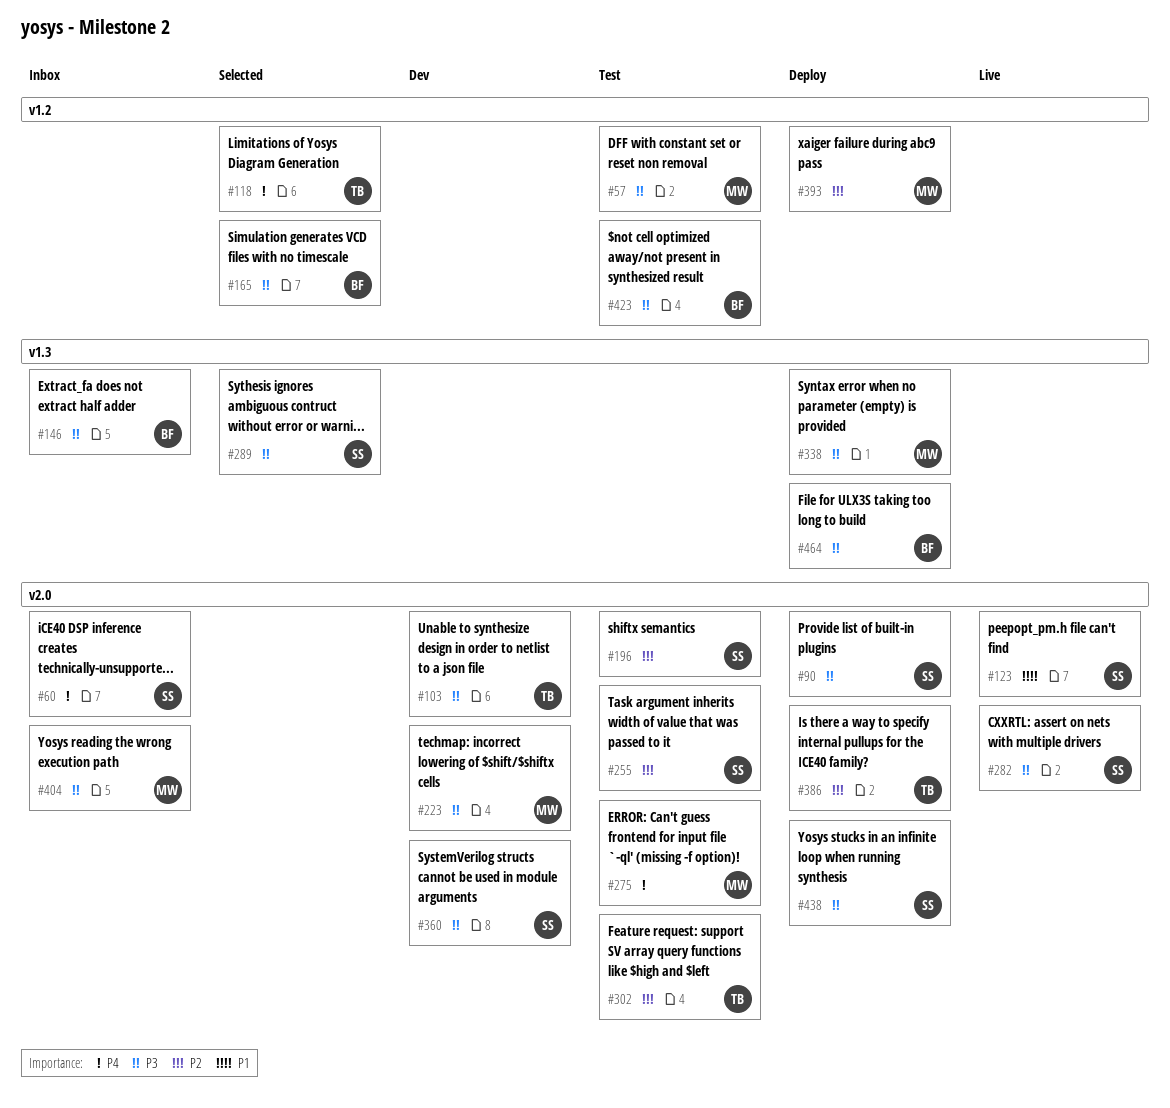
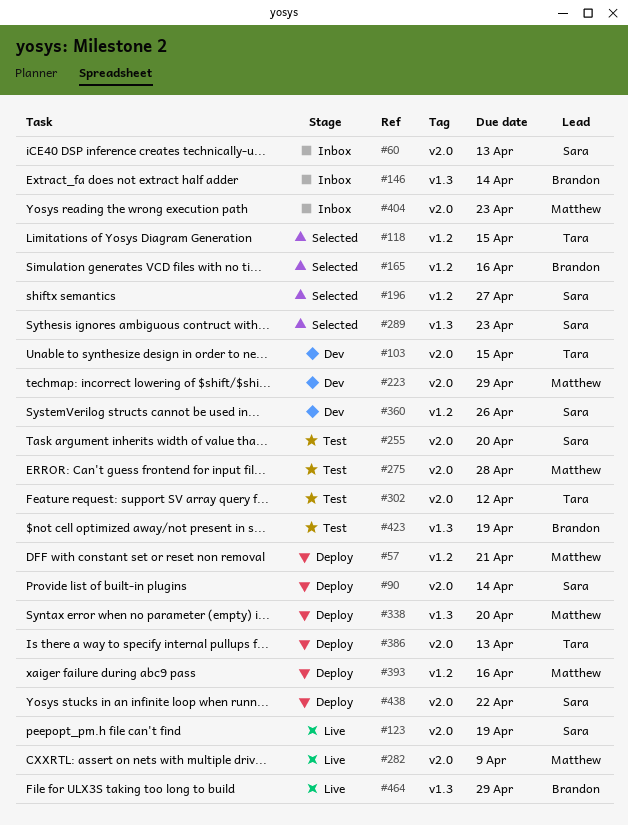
#57, status: Test -> Deploy
#196, status: Test -> Selected
#196, label: v2.0 -> v1.2
#282, owner: Sara -> Matthew
#360, label: v2.0 -> v1.2
#423, label: v1.2 -> v1.3
#464, status: Deploy -> Live

